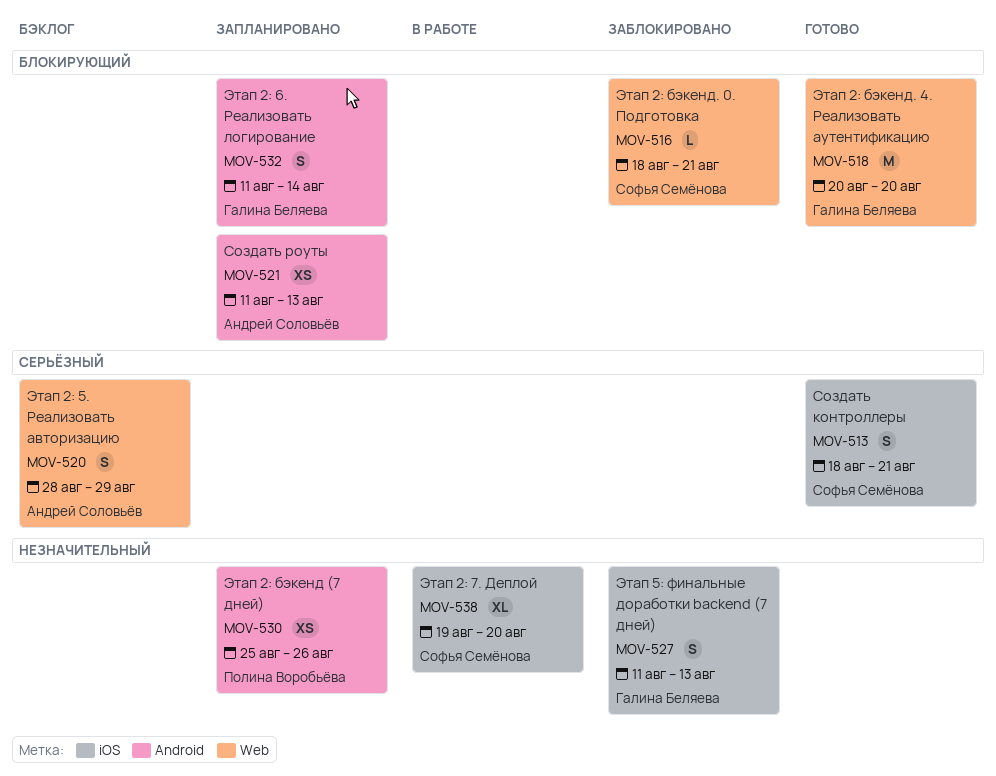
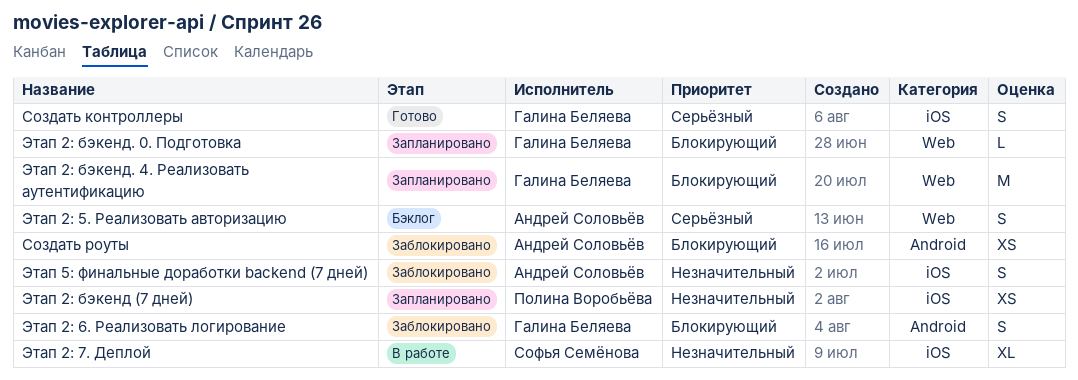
Создать контроллеры, owner: Софья Семёнова -> Галина Беляева
Создать роуты, status: Запланировано -> Заблокировано
Этап 2: 6. Реализовать логирование, status: Запланировано -> Заблокировано
Этап 2: бэкенд (7 дней), label: Android -> iOS
Этап 2: бэкенд. 0. Подготовка, status: Заблокировано -> Запланировано
Этап 2: бэкенд. 0. Подготовка, owner: Софья Семёнова -> Галина Беляева
Этап 2: бэкенд. 4. Реализовать аутентификацию, status: Готово -> Запланировано
Этап 5: финальные доработки backend (7 дней), owner: Галина Беляева -> Андрей Соловьёв

